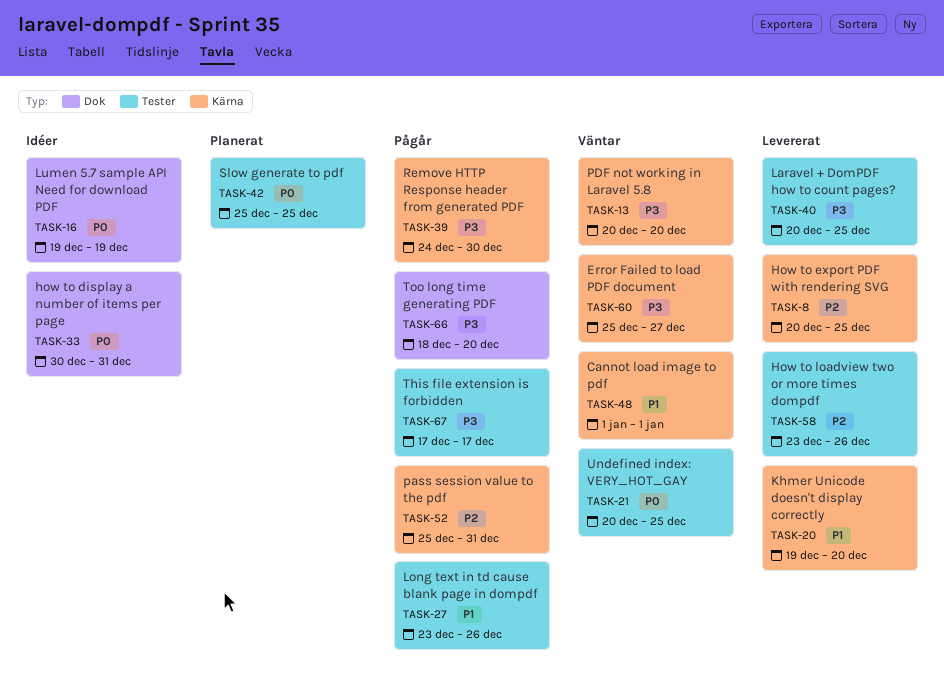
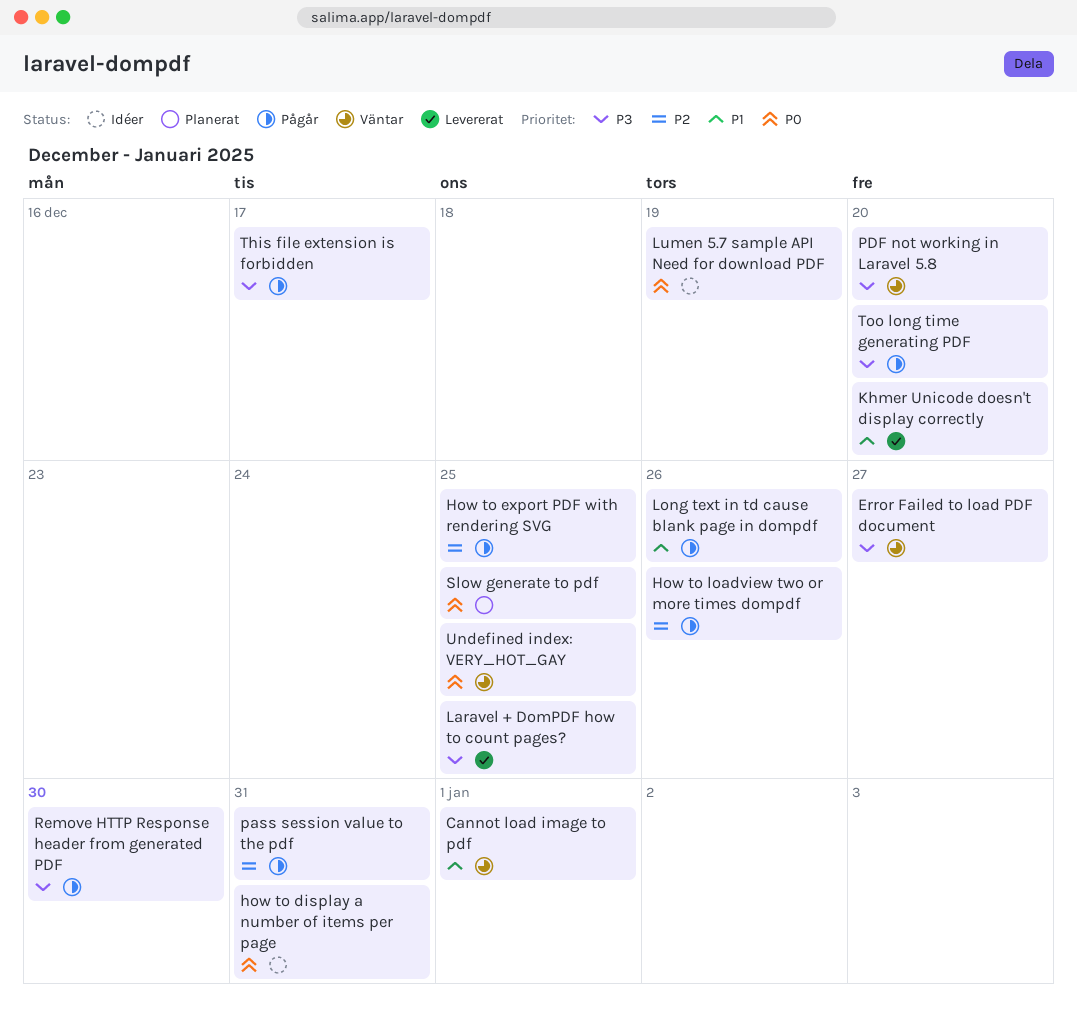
How to export PDF with rendering SVG, status: Levererat -> Pågår
How to loadview two or more times dompdf, status: Levererat -> Pågår

